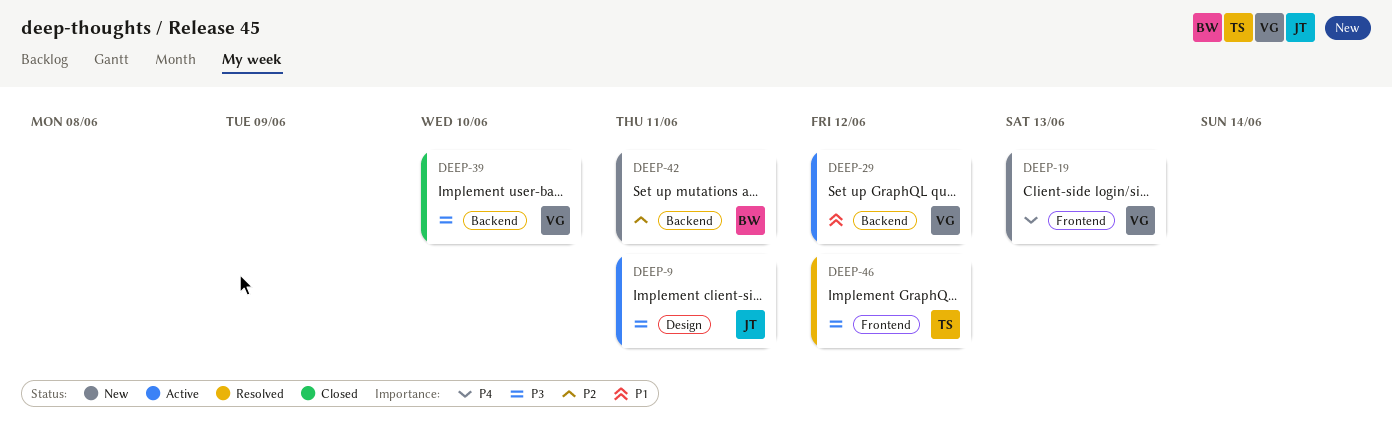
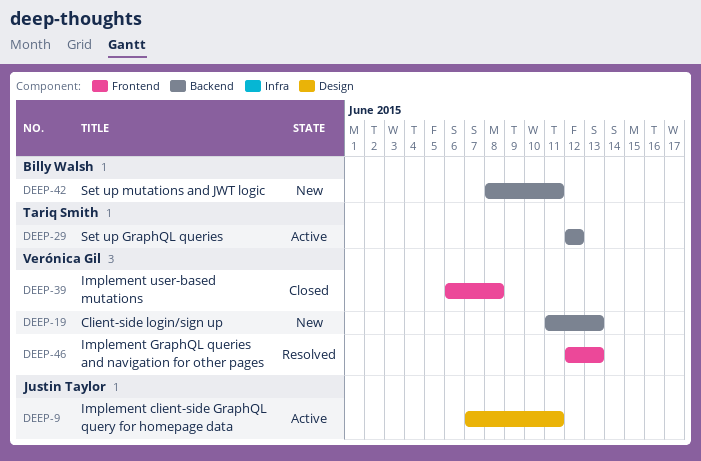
DEEP-19, label: Frontend -> Backend
DEEP-29, owner: Verónica Gil -> Tariq Smith
DEEP-39, label: Backend -> Frontend
DEEP-39, due: Jun 10 -> Jun 8
DEEP-46, owner: Tariq Smith -> Verónica Gil
DEEP-46, due: Jun 12 -> Jun 13

